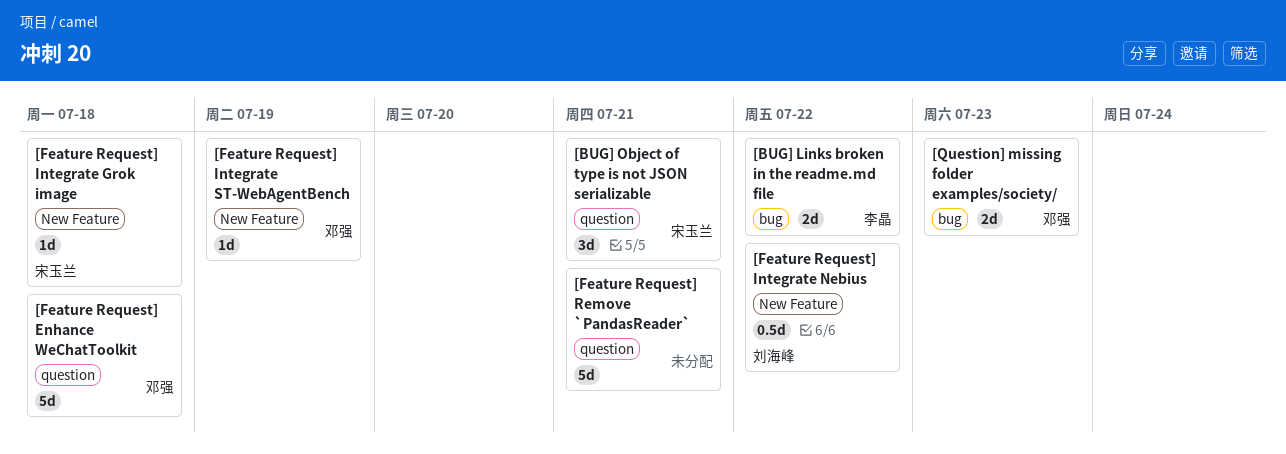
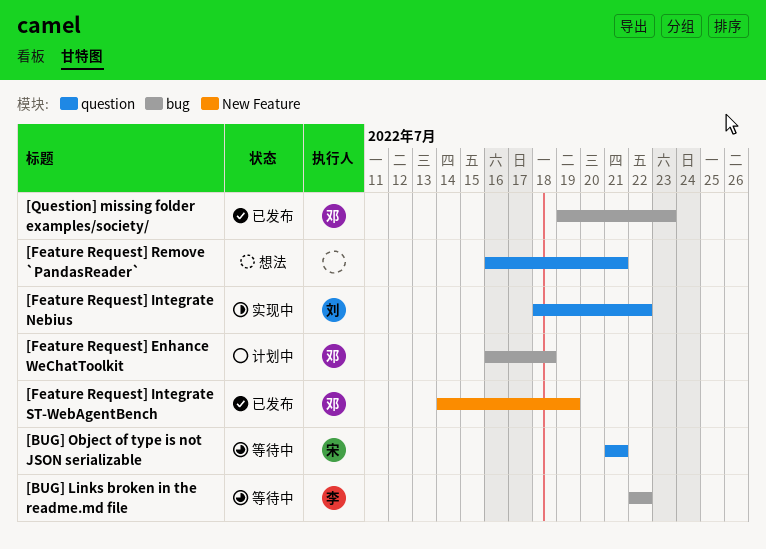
[Feature Request] Enhance WeChatToolkit, label: question -> bug
[Feature Request] Integrate Grok image: present -> none
[Feature Request] Integrate Nebius, label: New Feature -> question

